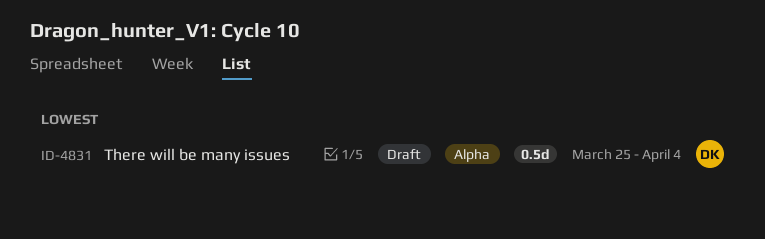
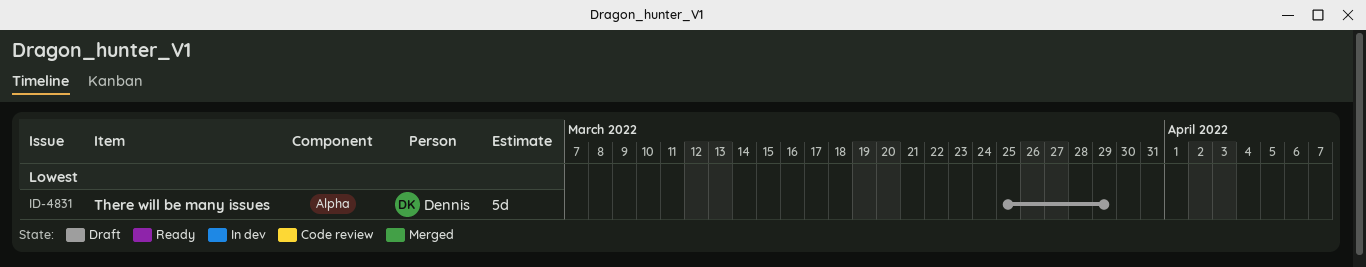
ID-4831, estimate: 0.5d -> 5d
ID-4831, due: Apr 4 -> Mar 29

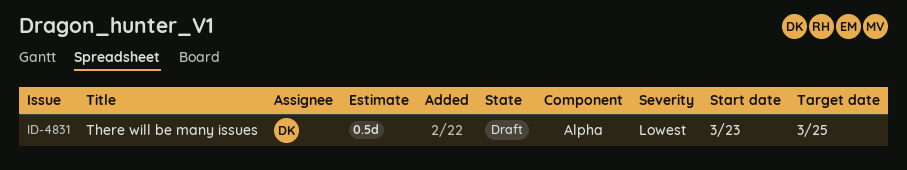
ID-4831, estimate: 5d -> 0.5d
ID-4831, start: Mar 25 -> Mar 23
ID-4831, due: Mar 29 -> Mar 25

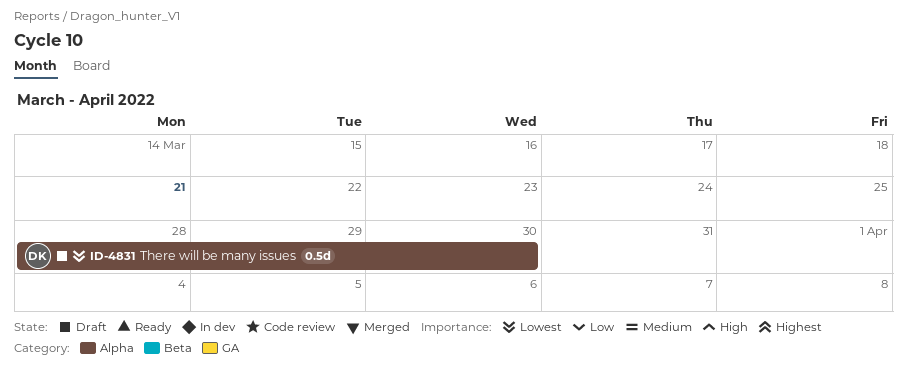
ID-4831, start: Mar 23 -> Mar 28
ID-4831, due: Mar 25 -> Mar 30

